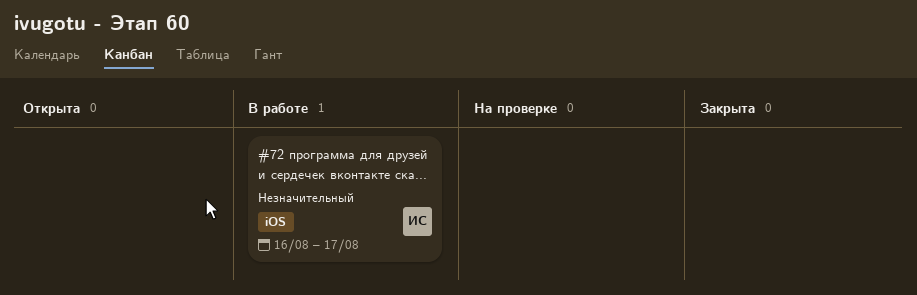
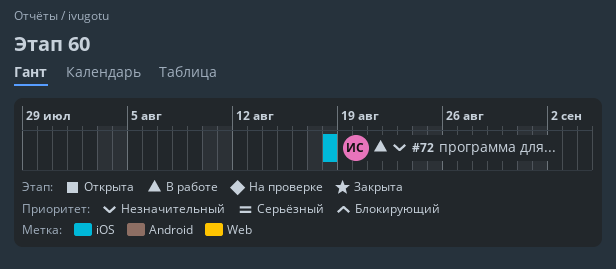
#72, start: Aug 16 -> Aug 18
#72, due: Aug 17 -> Aug 18

